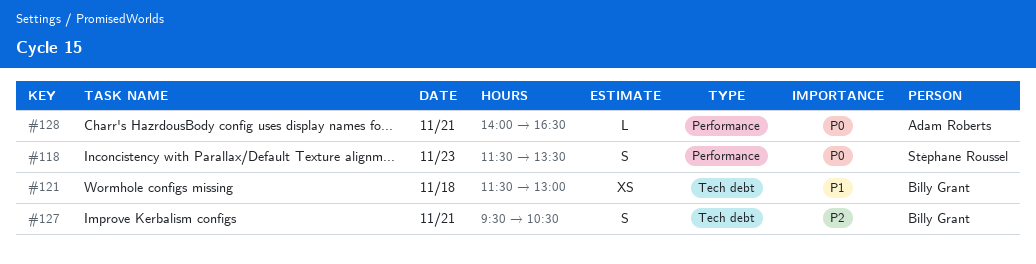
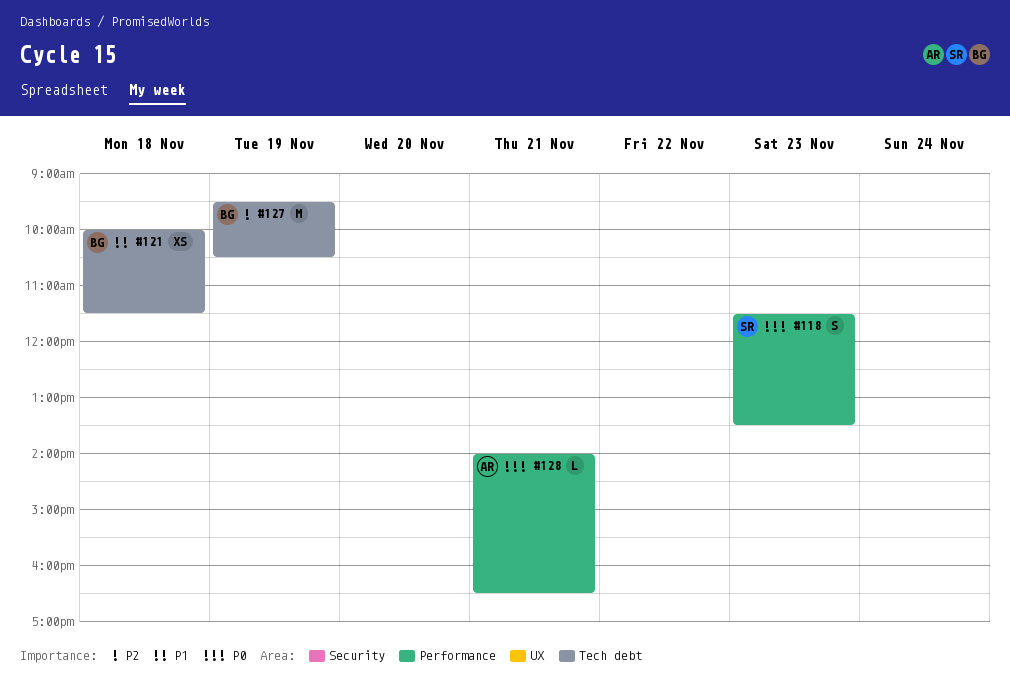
#121, begins: 11:30 -> 10:00
#121, ends: 13:00 -> 11:30
#127, estimate: S -> M
#127, day: Nov 21 -> Nov 19

